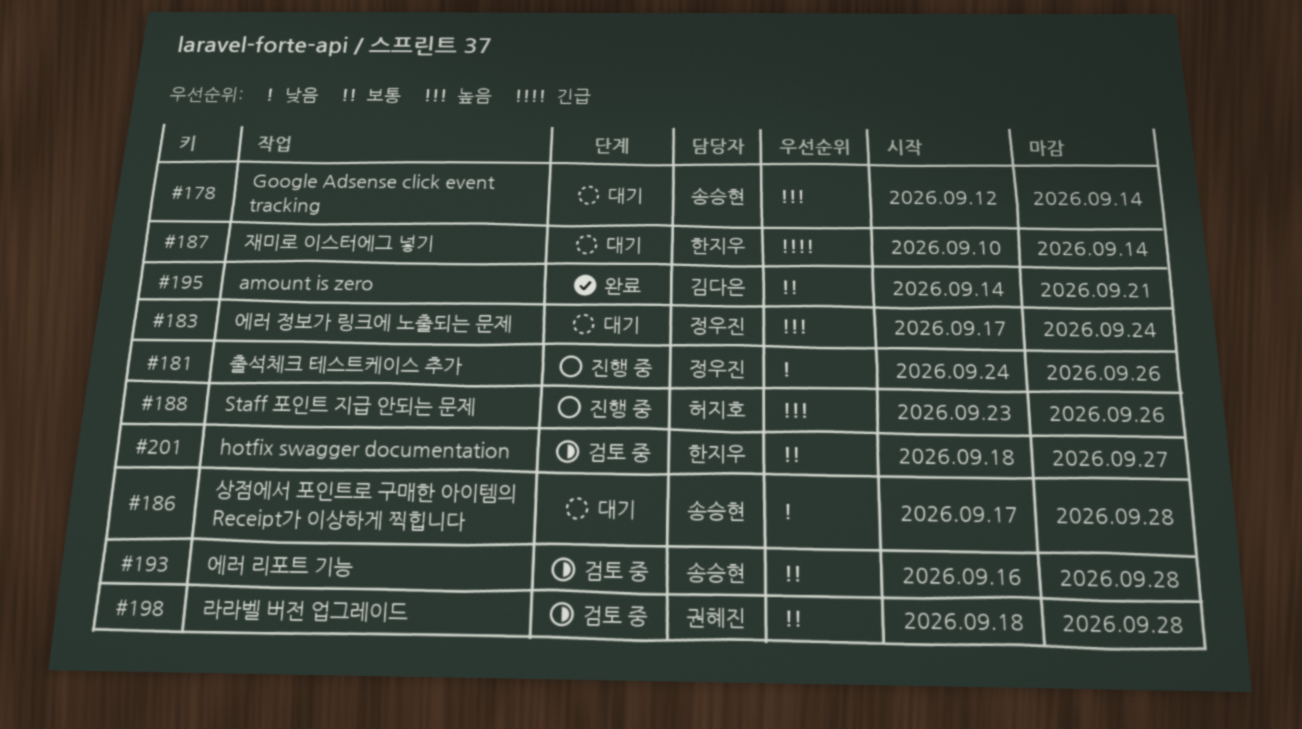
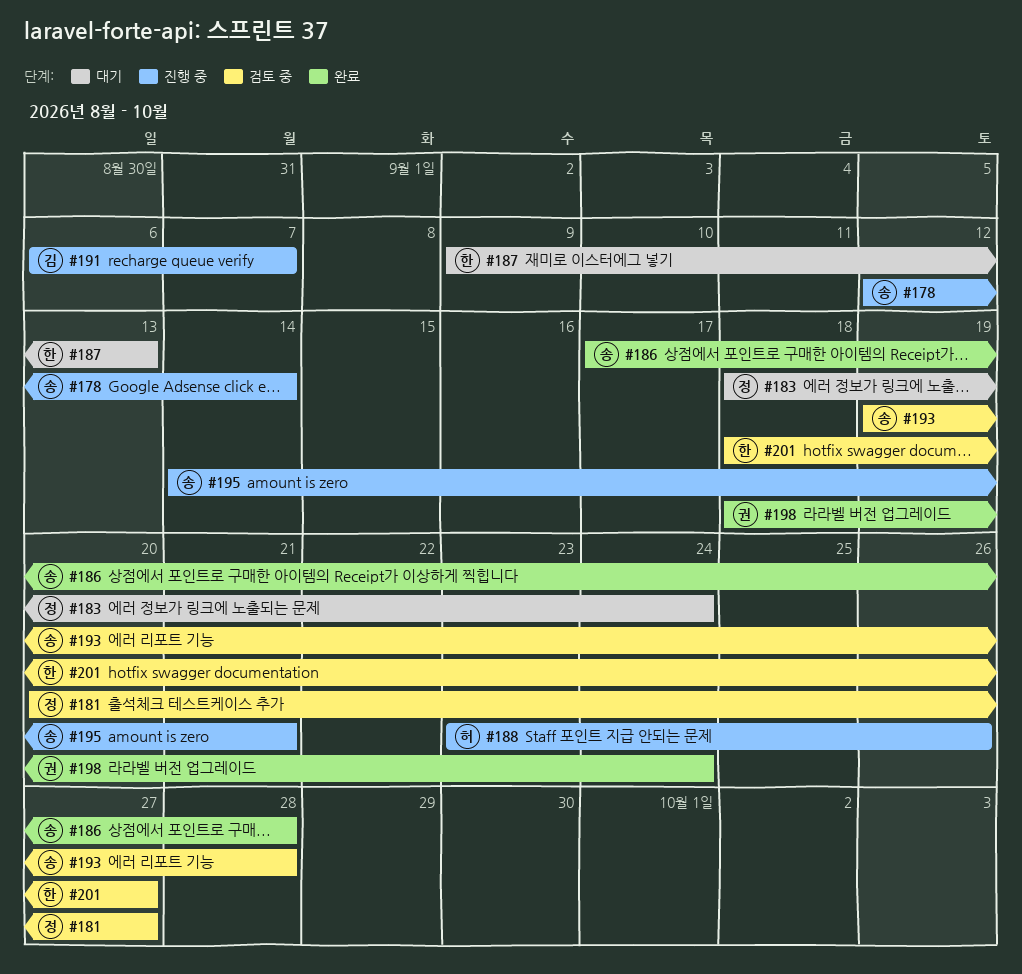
#178, status: 대기 -> 진행 중
#181, status: 진행 중 -> 검토 중
#181, start: Sep 24 -> Sep 20
#181, due: Sep 26 -> Sep 27
#183, start: Sep 17 -> Sep 18
#186, status: 대기 -> 완료
#187, start: Sep 10 -> Sep 9
#187, due: Sep 14 -> Sep 13
#191: none -> present
#193, start: Sep 16 -> Sep 19
#195, status: 완료 -> 진행 중
#195, owner: 김다은 -> 송승현
#198, status: 검토 중 -> 완료
#198, due: Sep 28 -> Sep 24

